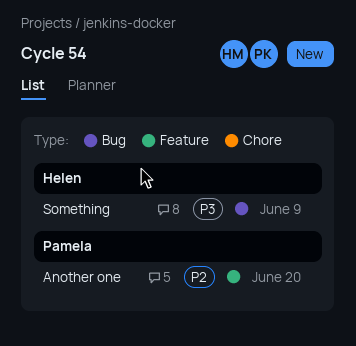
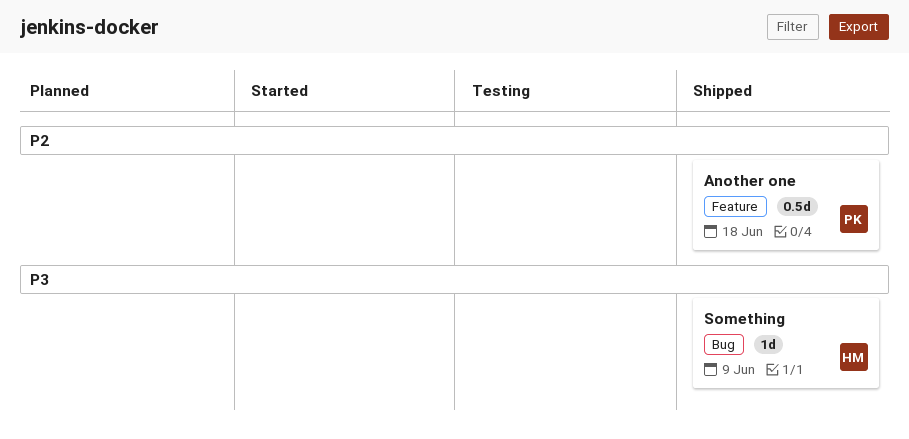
Another one, due: Jun 20 -> Jun 18

